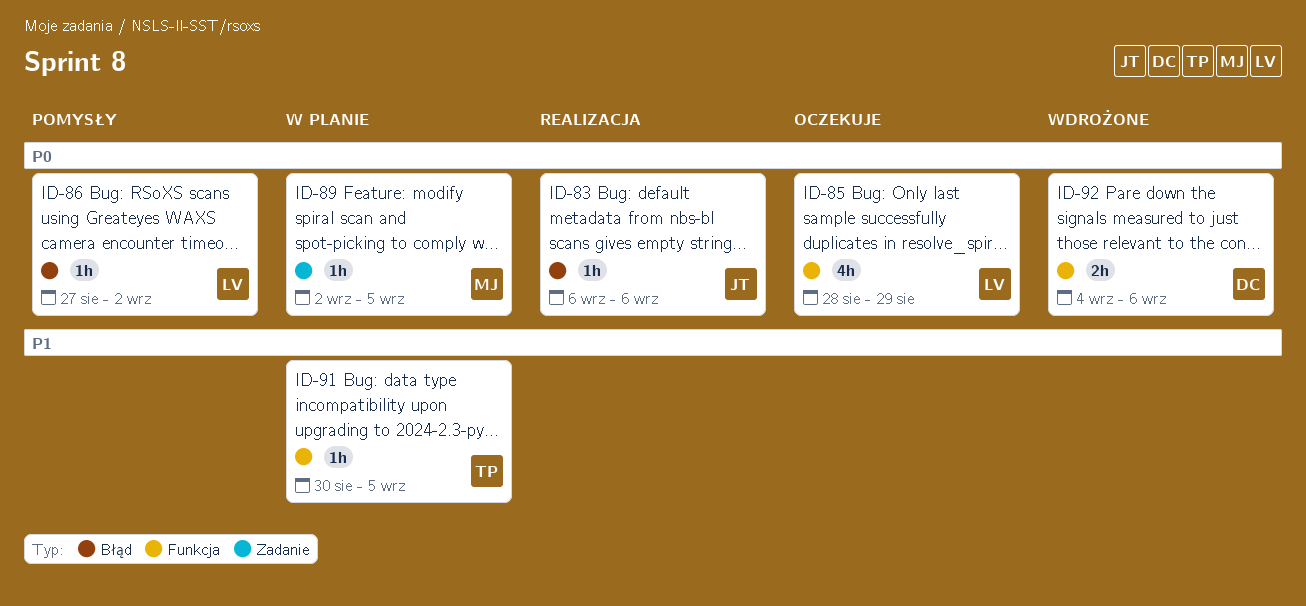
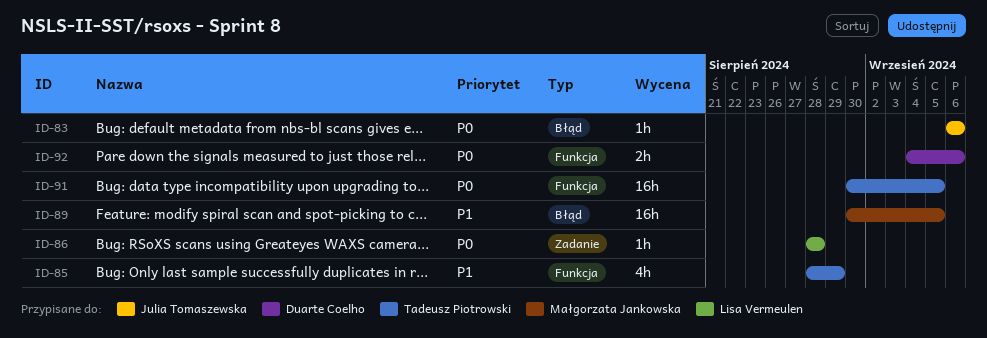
ID-85, owner: Lisa Vermeulen -> Tadeusz Piotrowski
ID-85, priority: P0 -> P1
ID-86, label: Błąd -> Zadanie
ID-86, start: Aug 27 -> Aug 28
ID-86, due: Sep 2 -> Aug 28
ID-89, priority: P0 -> P1
ID-89, label: Zadanie -> Błąd
ID-89, estimate: 1h -> 16h
ID-89, start: Sep 2 -> Aug 30
ID-91, priority: P1 -> P0
ID-91, estimate: 1h -> 16h

